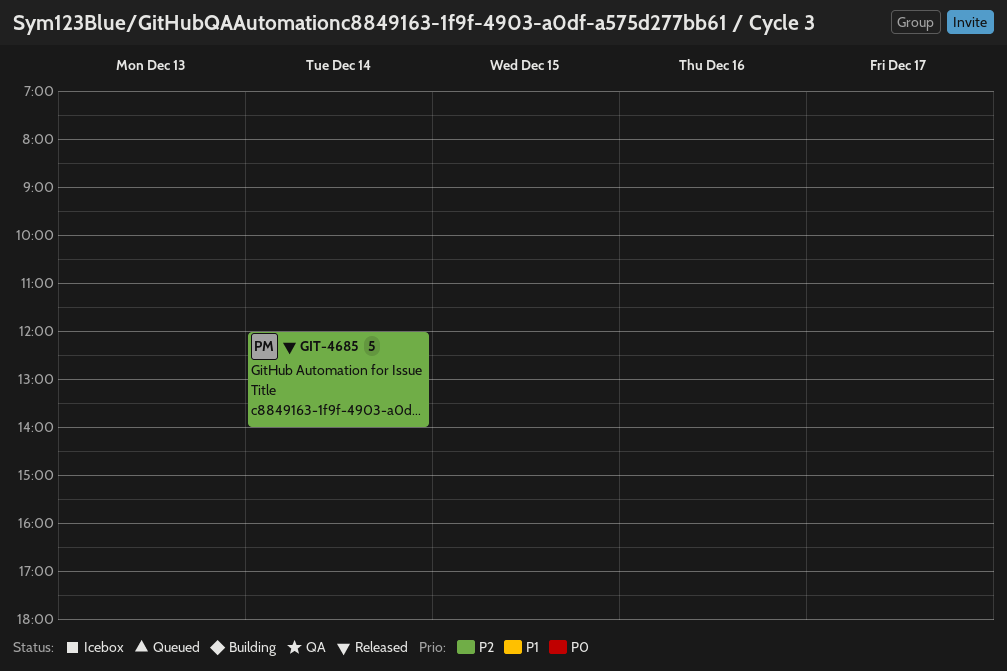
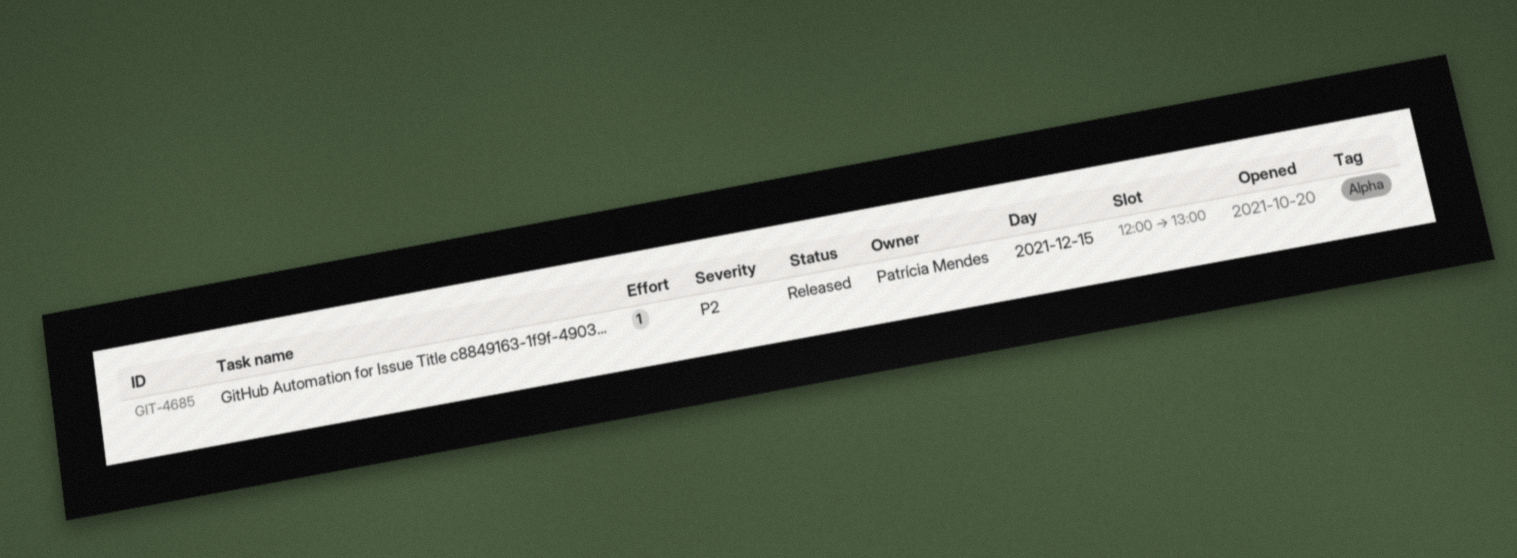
GIT-4685, estimate: 5 -> 1
GIT-4685, day: Dec 14 -> Dec 15
GIT-4685, ends: 14:00 -> 13:00

